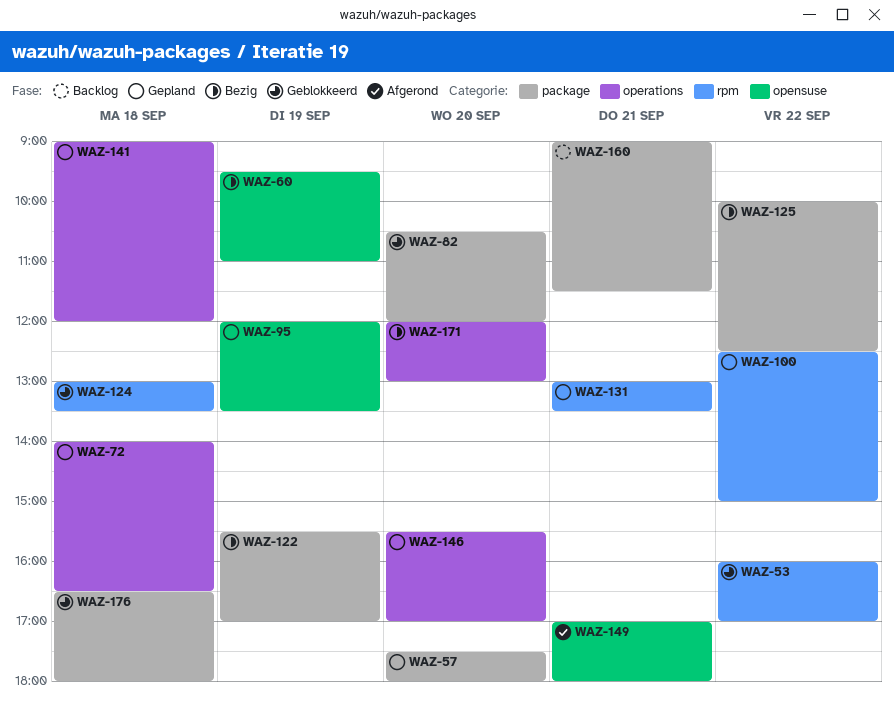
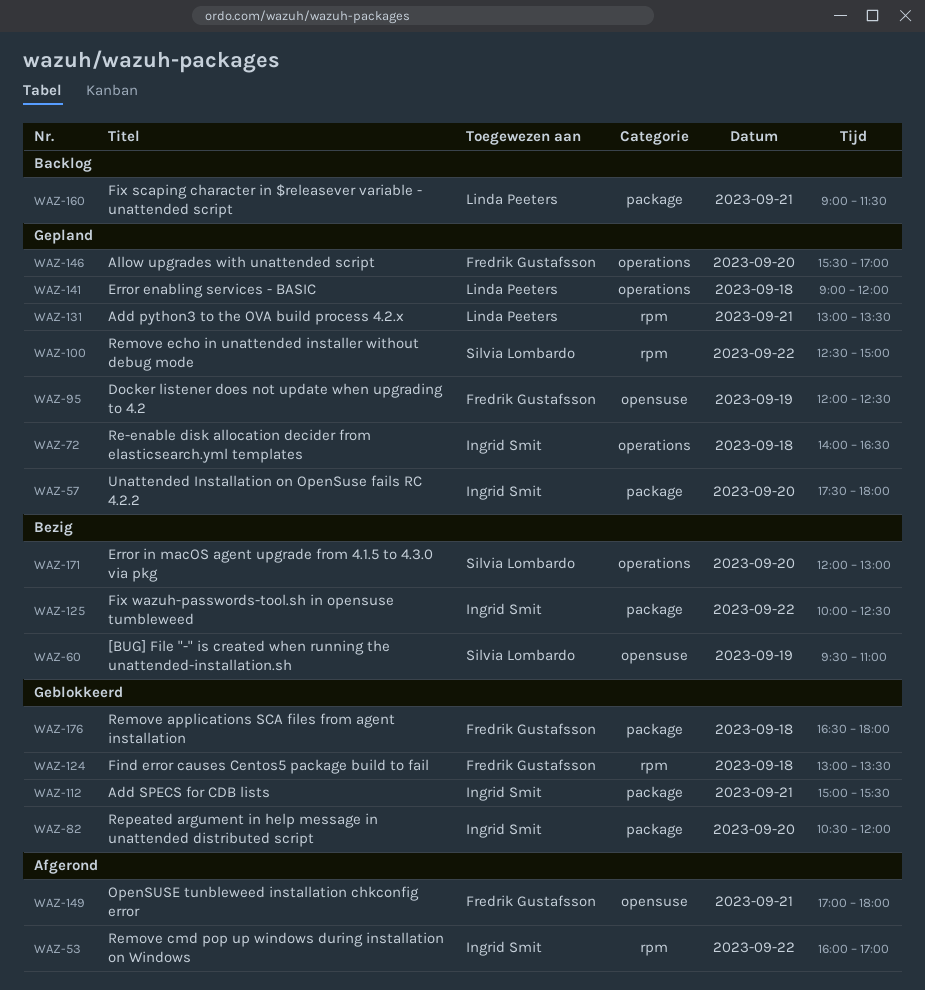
WAZ-53, status: Geblokkeerd -> Afgerond
WAZ-95, ends: 13:30 -> 12:30
WAZ-112: none -> present
WAZ-122: present -> none

